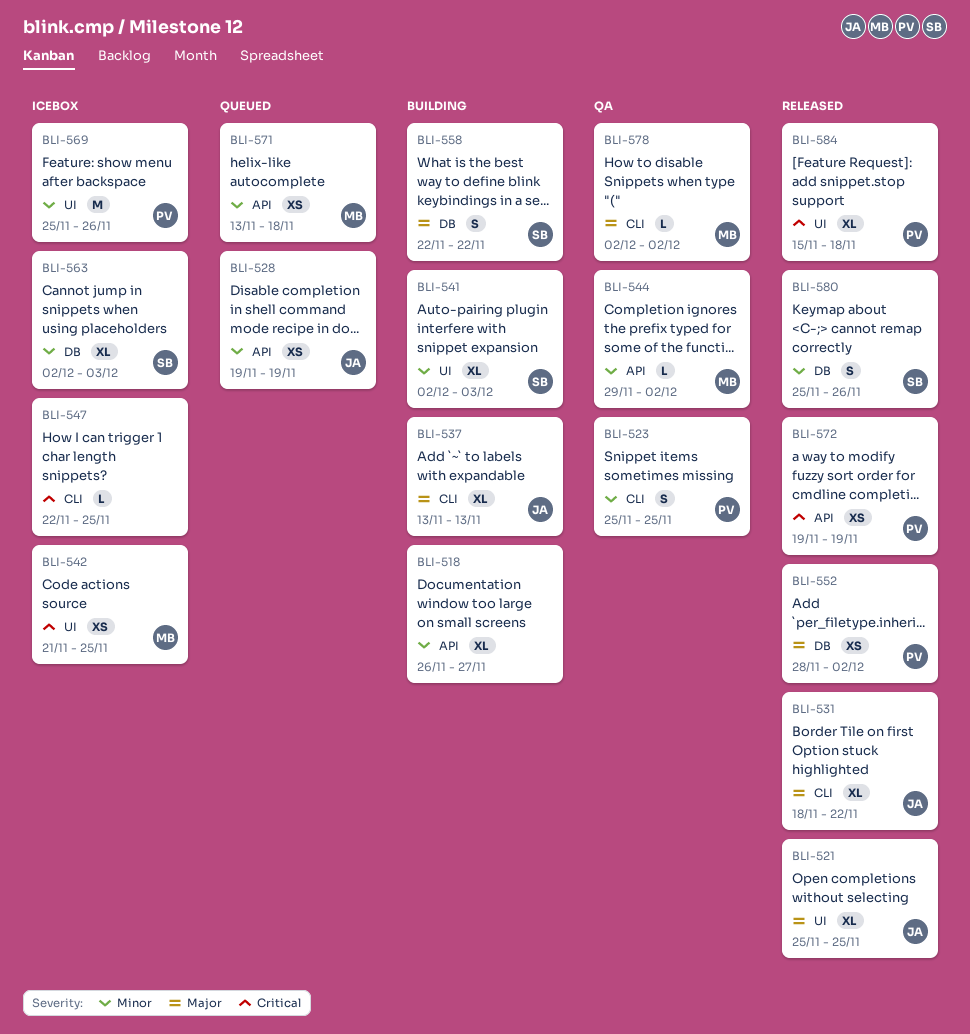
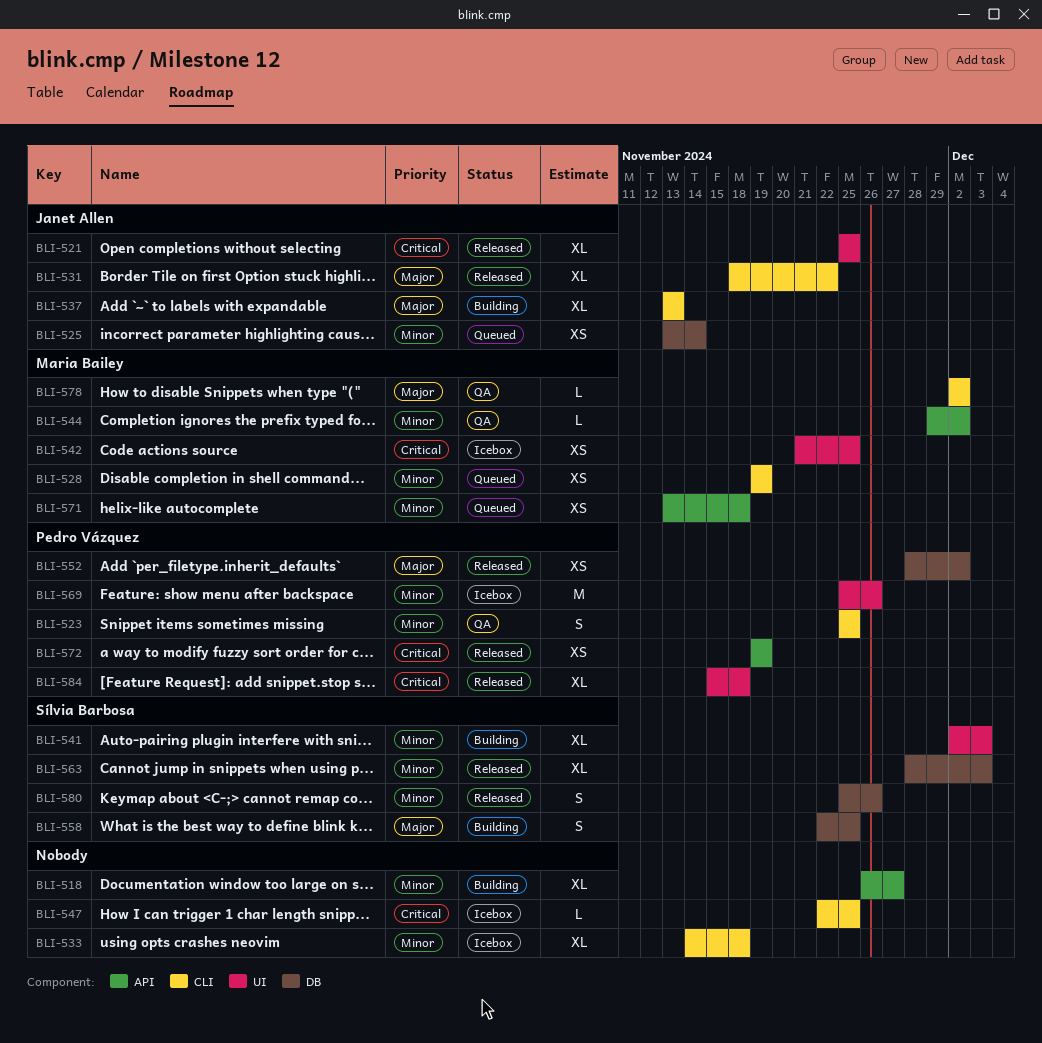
BLI-521, priority: Major -> Critical
BLI-525: none -> present
BLI-528, owner: Janet Allen -> Maria Bailey
BLI-528, label: API -> CLI
BLI-533: none -> present
BLI-558, due: Nov 22 -> Nov 25
BLI-563, status: Icebox -> Released
BLI-563, start: Dec 2 -> Nov 28

